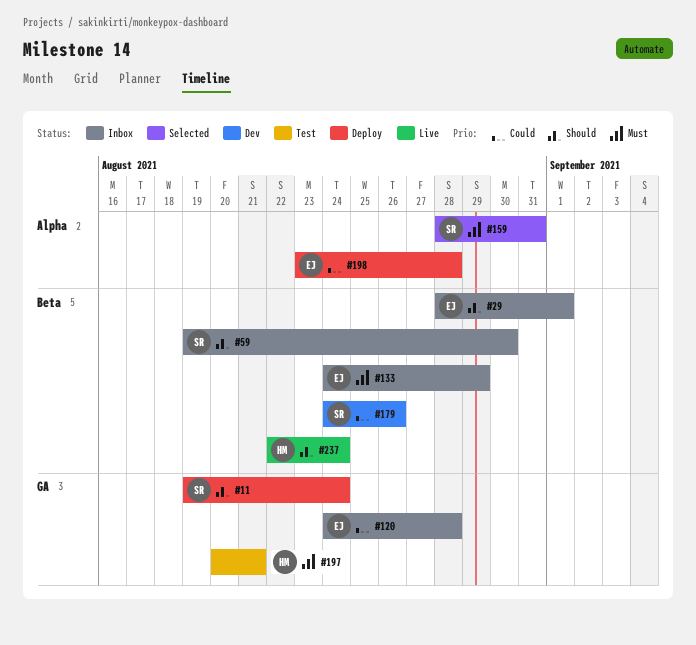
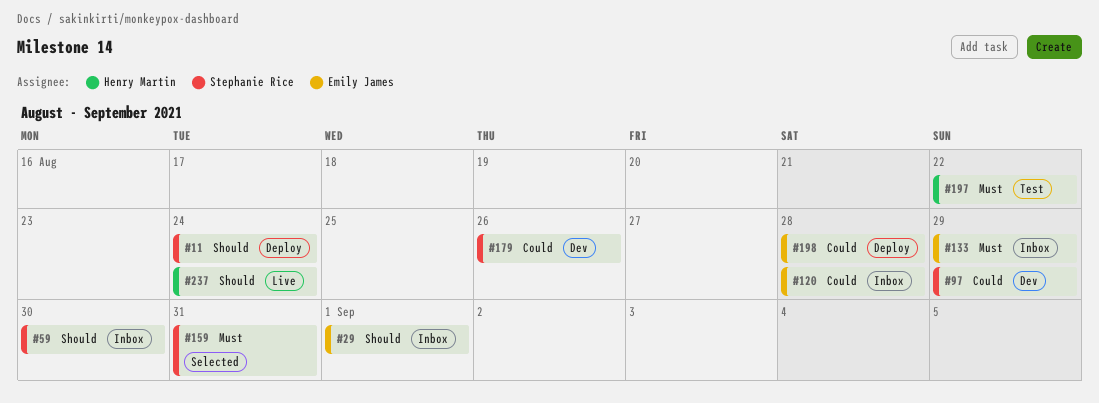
#97: none -> present
#197, due: Aug 21 -> Aug 22

